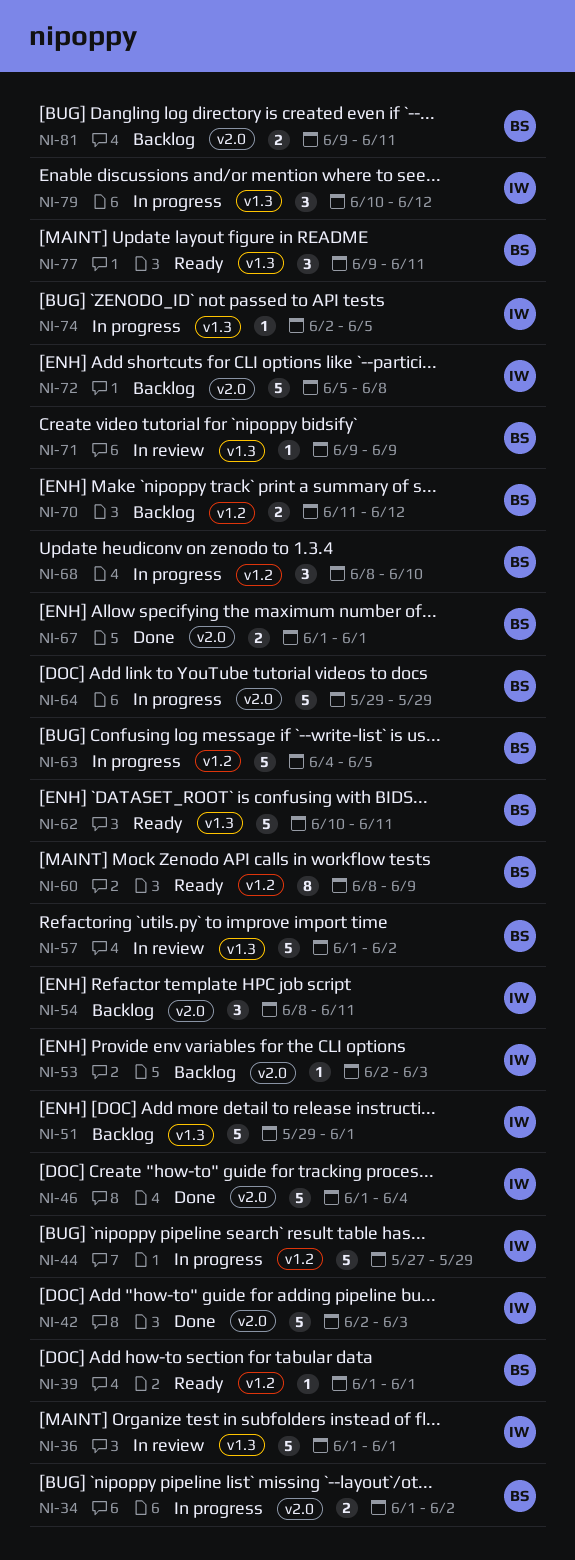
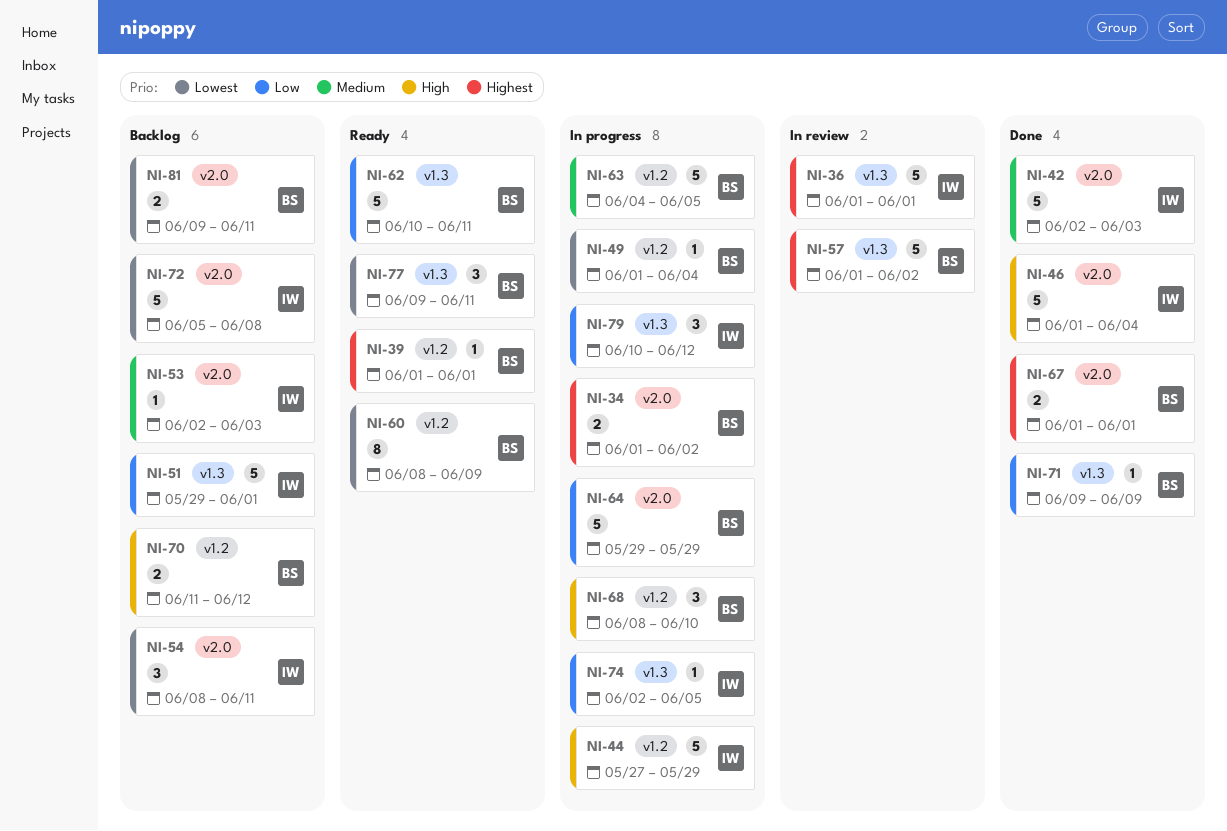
NI-49: none -> present
NI-71, status: In review -> Done

